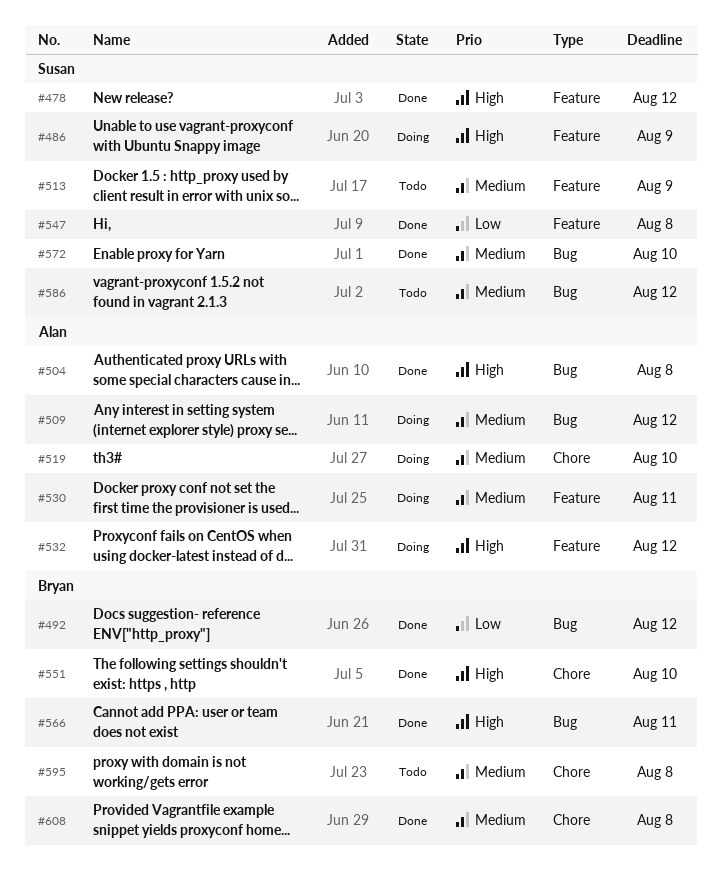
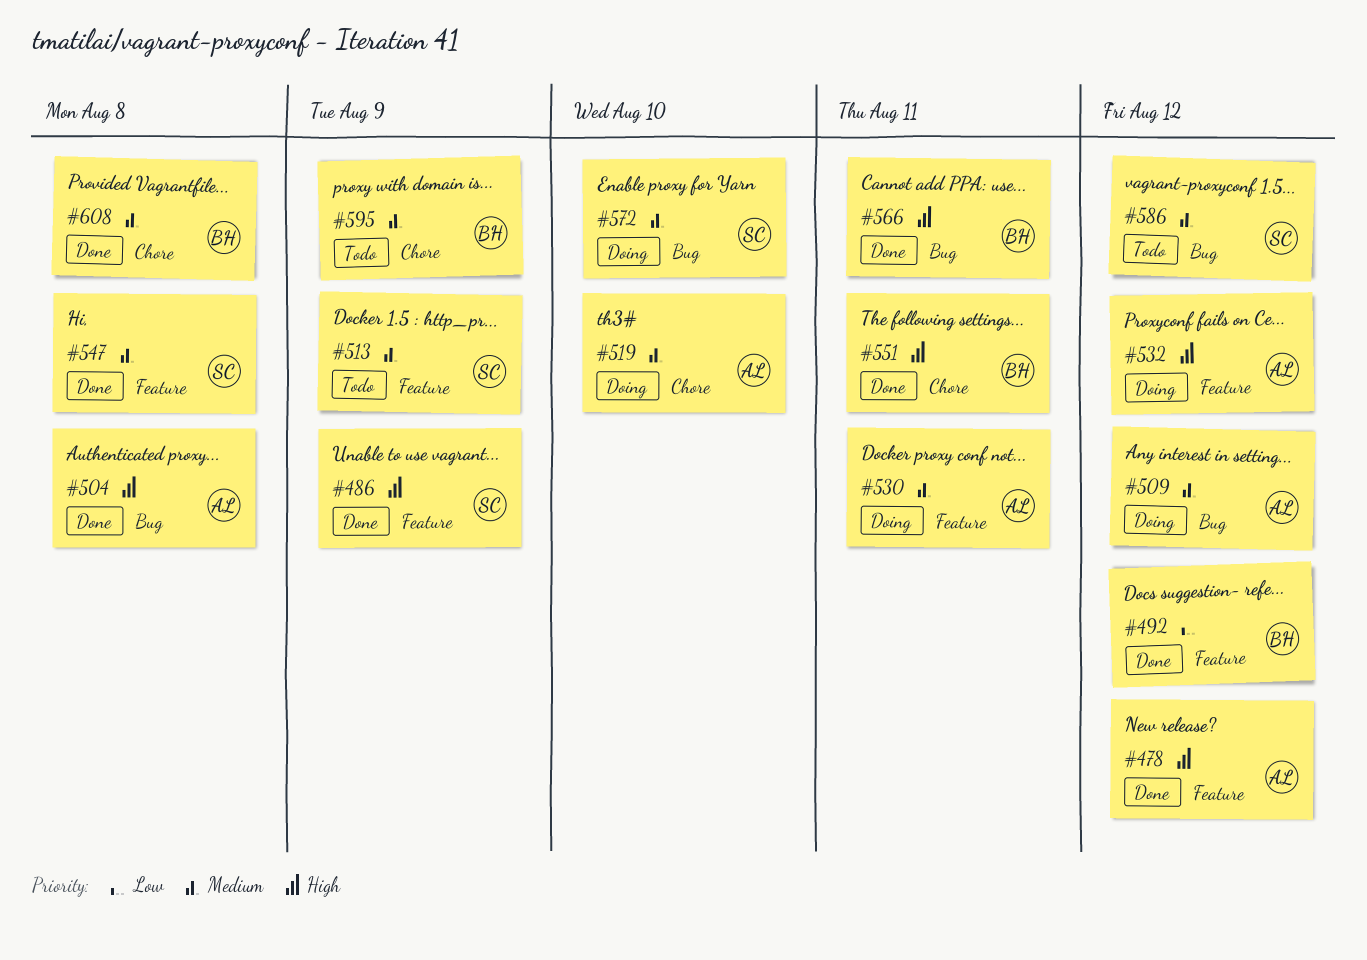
#478, owner: Susan -> Alan
#486, status: Doing -> Done
#492, label: Bug -> Feature
#547, priority: Low -> Medium
#551, due: Aug 10 -> Aug 11
#572, status: Done -> Doing
#595, due: Aug 8 -> Aug 9

